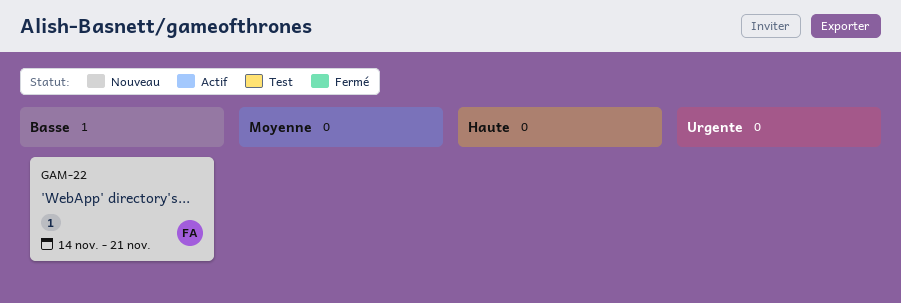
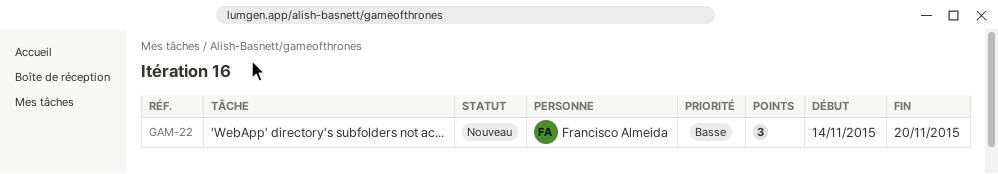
GAM-22, estimate: 1 -> 3
GAM-22, due: Nov 21 -> Nov 20

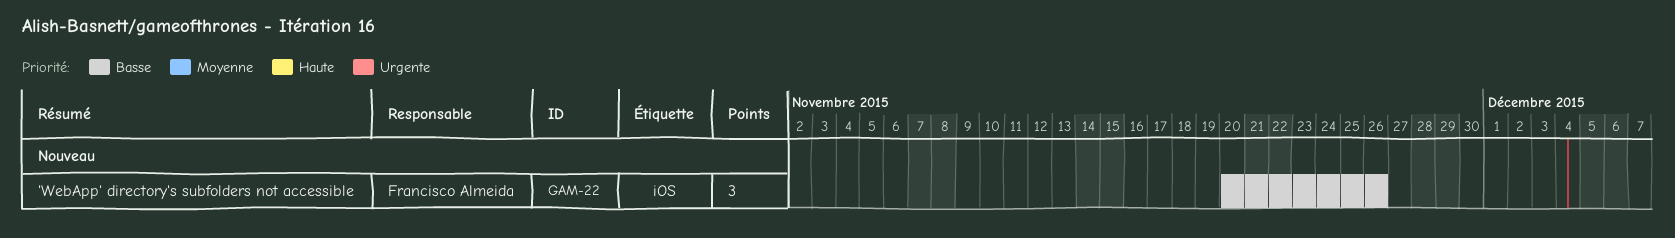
GAM-22, start: Nov 14 -> Nov 20
GAM-22, due: Nov 20 -> Nov 26

